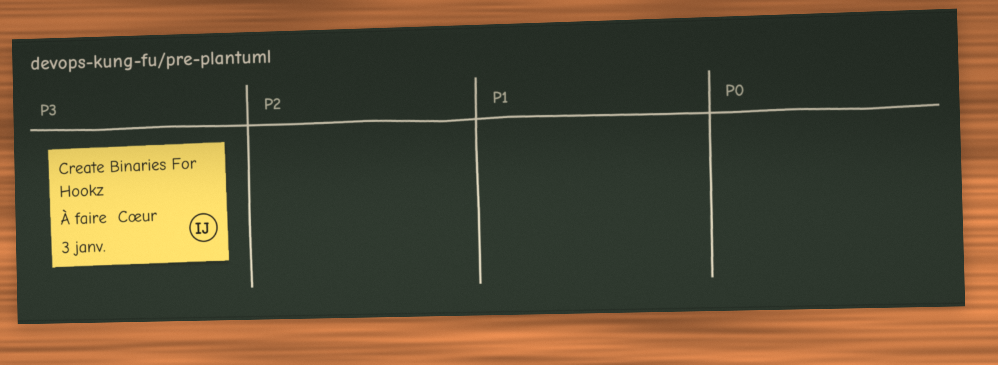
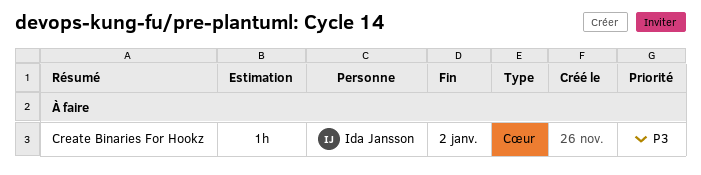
Create Binaries For Hookz, due: Jan 3 -> Jan 2

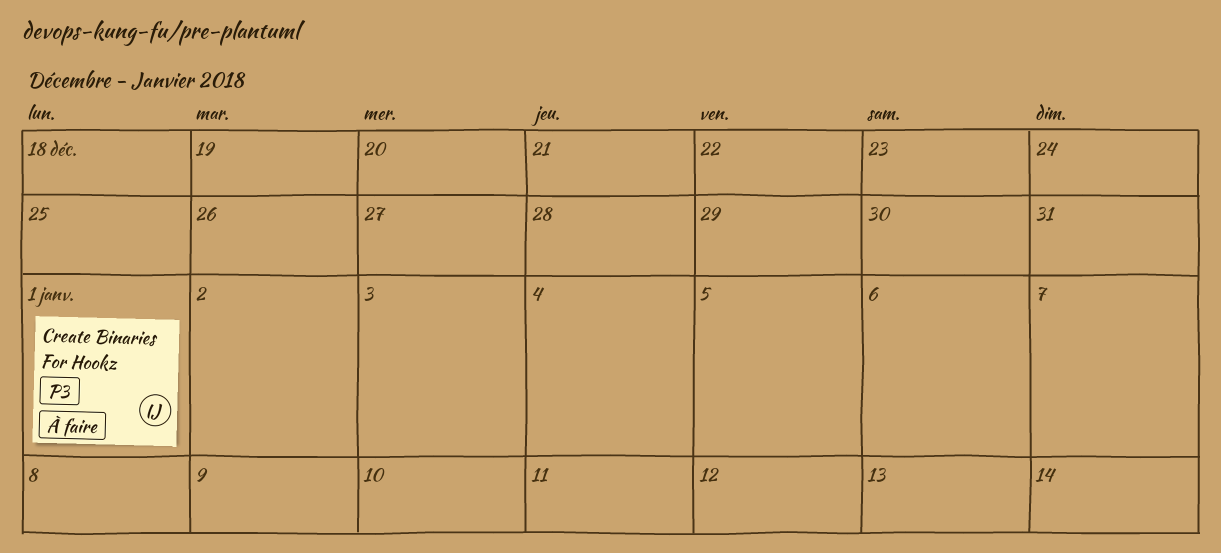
Create Binaries For Hookz, due: Jan 2 -> Jan 1

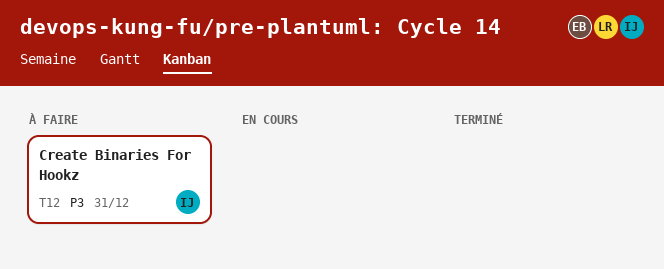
Create Binaries For Hookz, due: Jan 1 -> Dec 31

